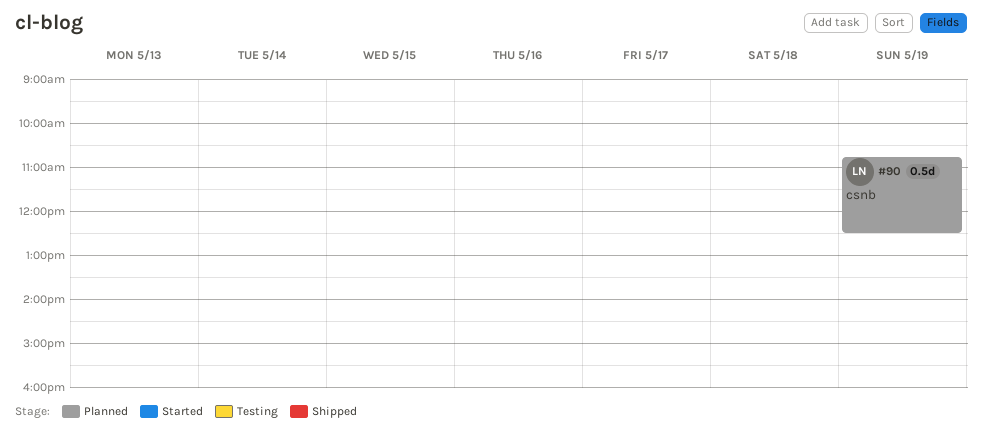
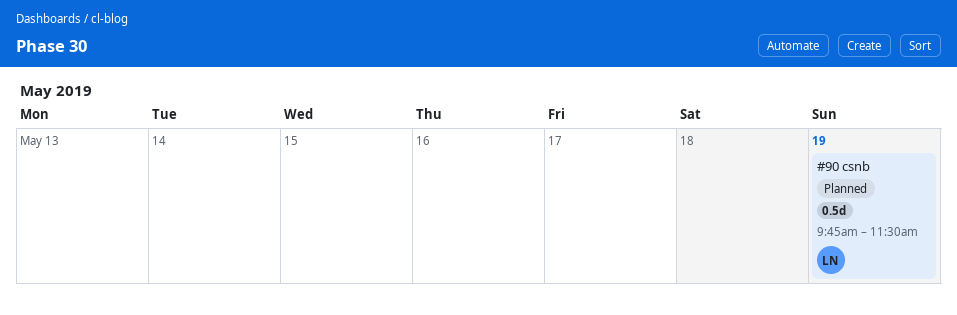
#90, begins: 10:45 -> 09:45
#90, ends: 12:30 -> 11:30

